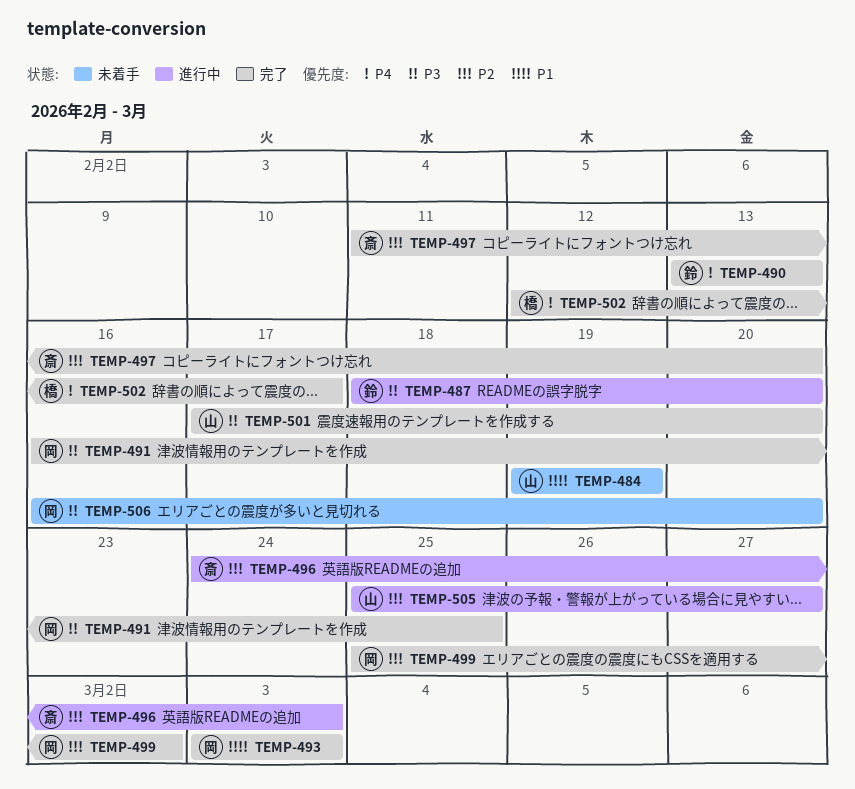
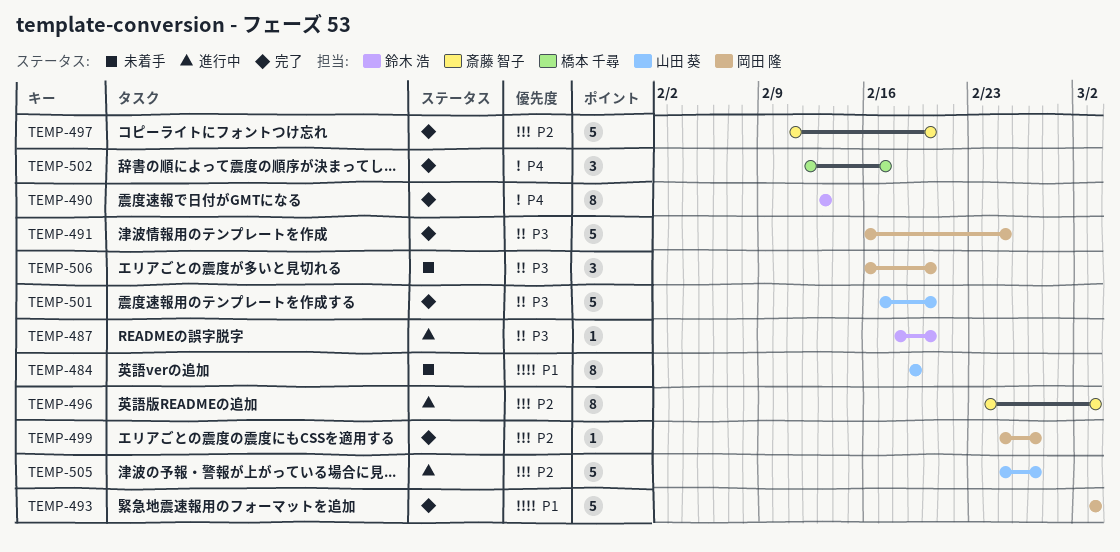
TEMP-499, due: Mar 2 -> Feb 27

